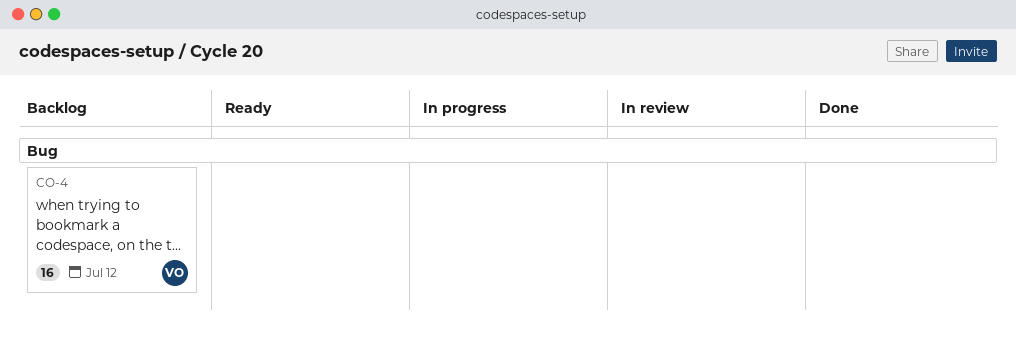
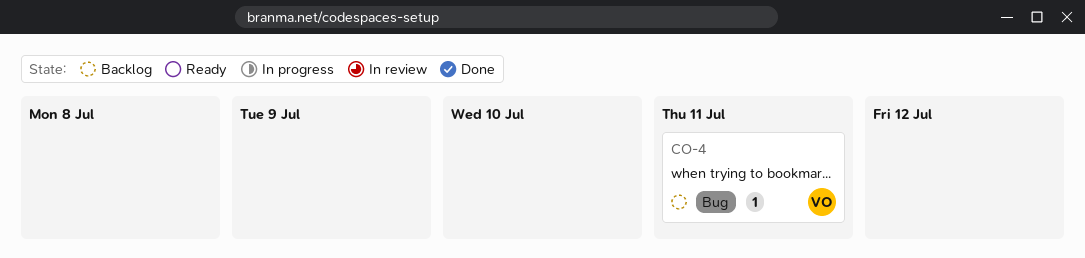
CO-4, estimate: 16 -> 1
CO-4, due: Jul 12 -> Jul 11

